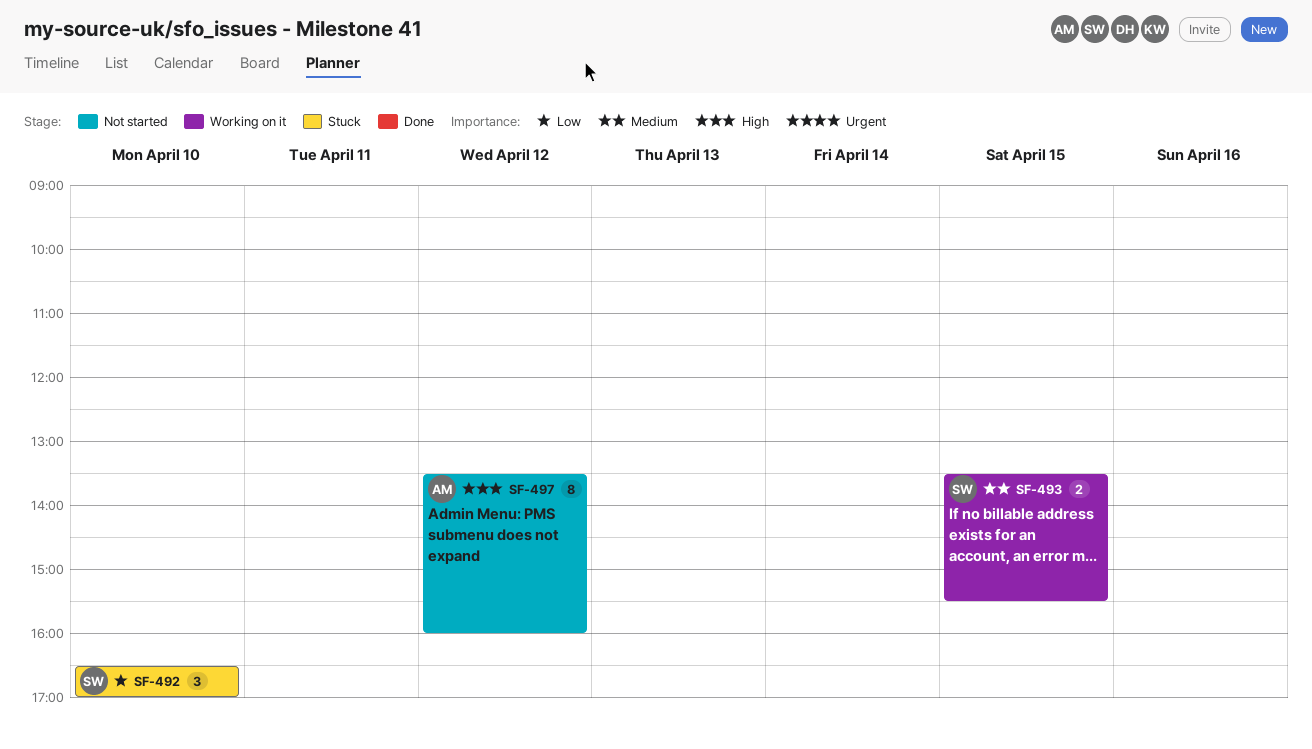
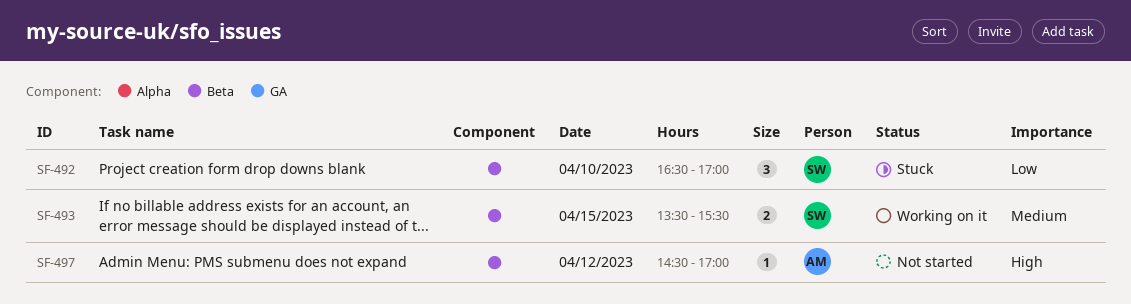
SF-497, estimate: 8 -> 1
SF-497, begins: 13:30 -> 14:30
SF-497, ends: 16:00 -> 17:00

